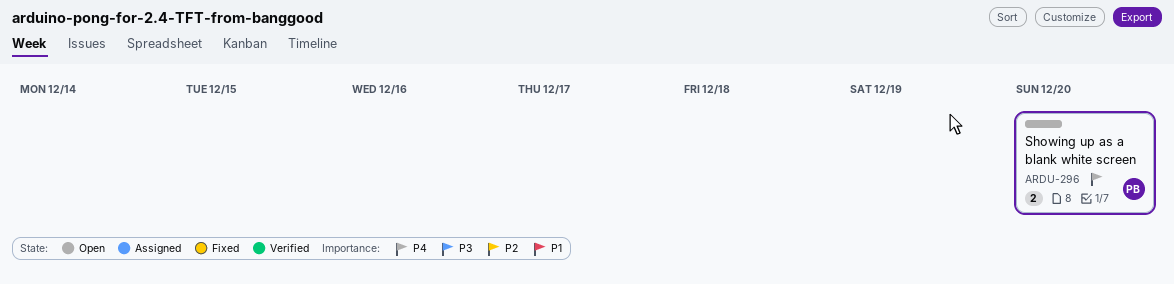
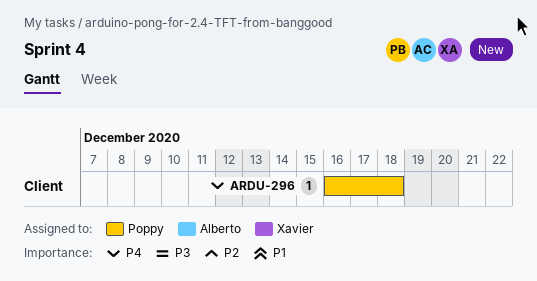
ARDU-296, estimate: 2 -> 1
ARDU-296, due: Dec 20 -> Dec 18

